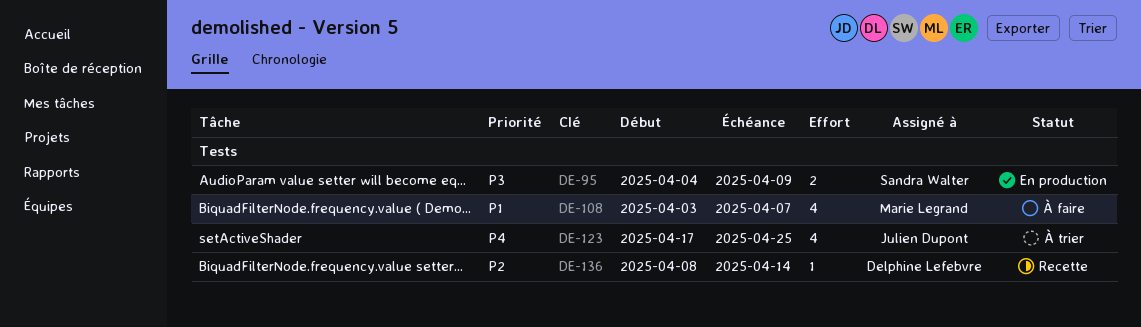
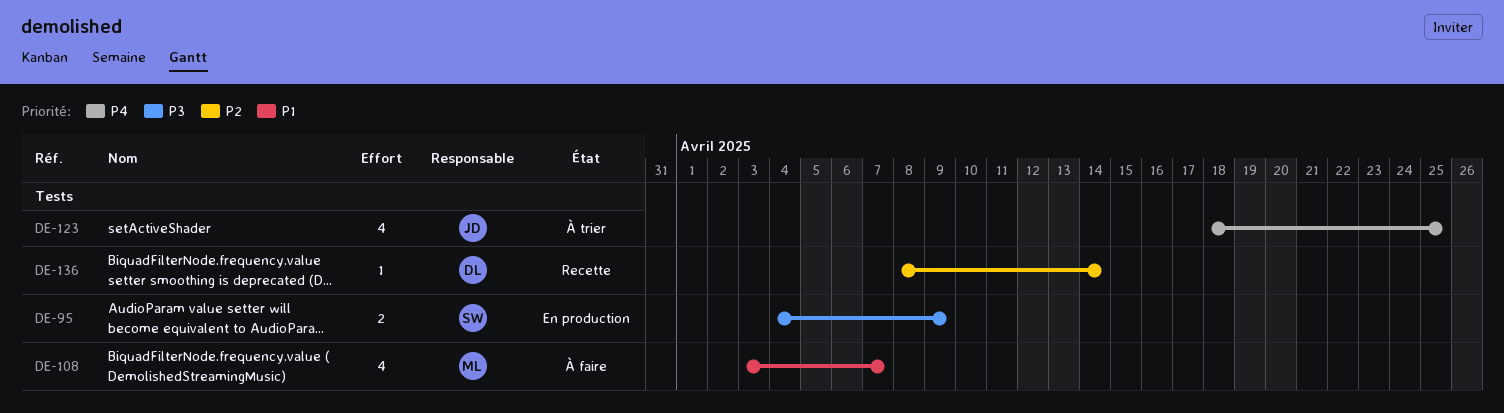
DE-123, start: Apr 17 -> Apr 18

